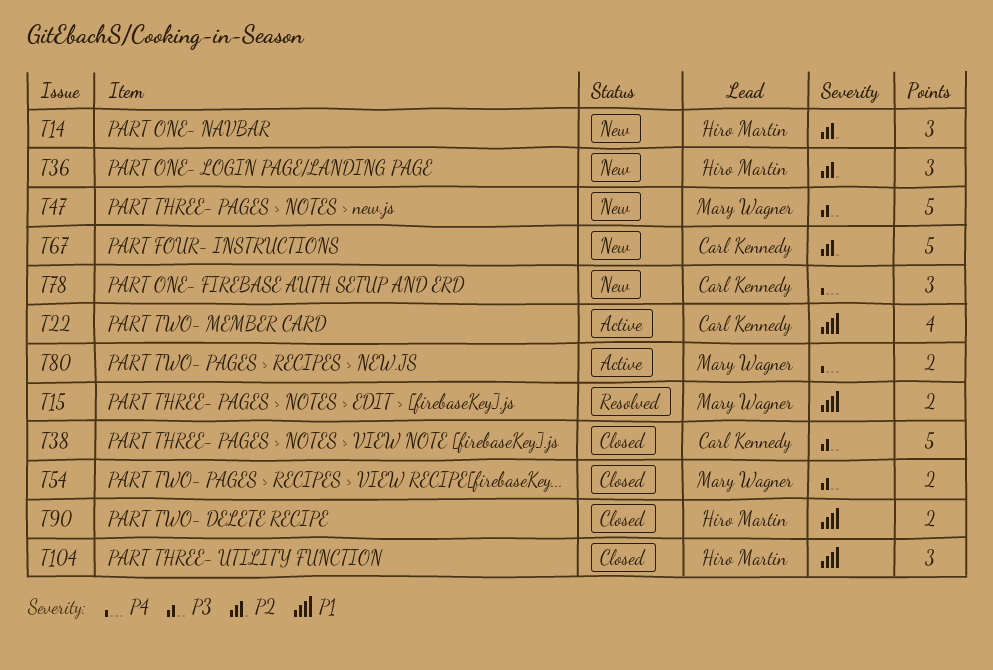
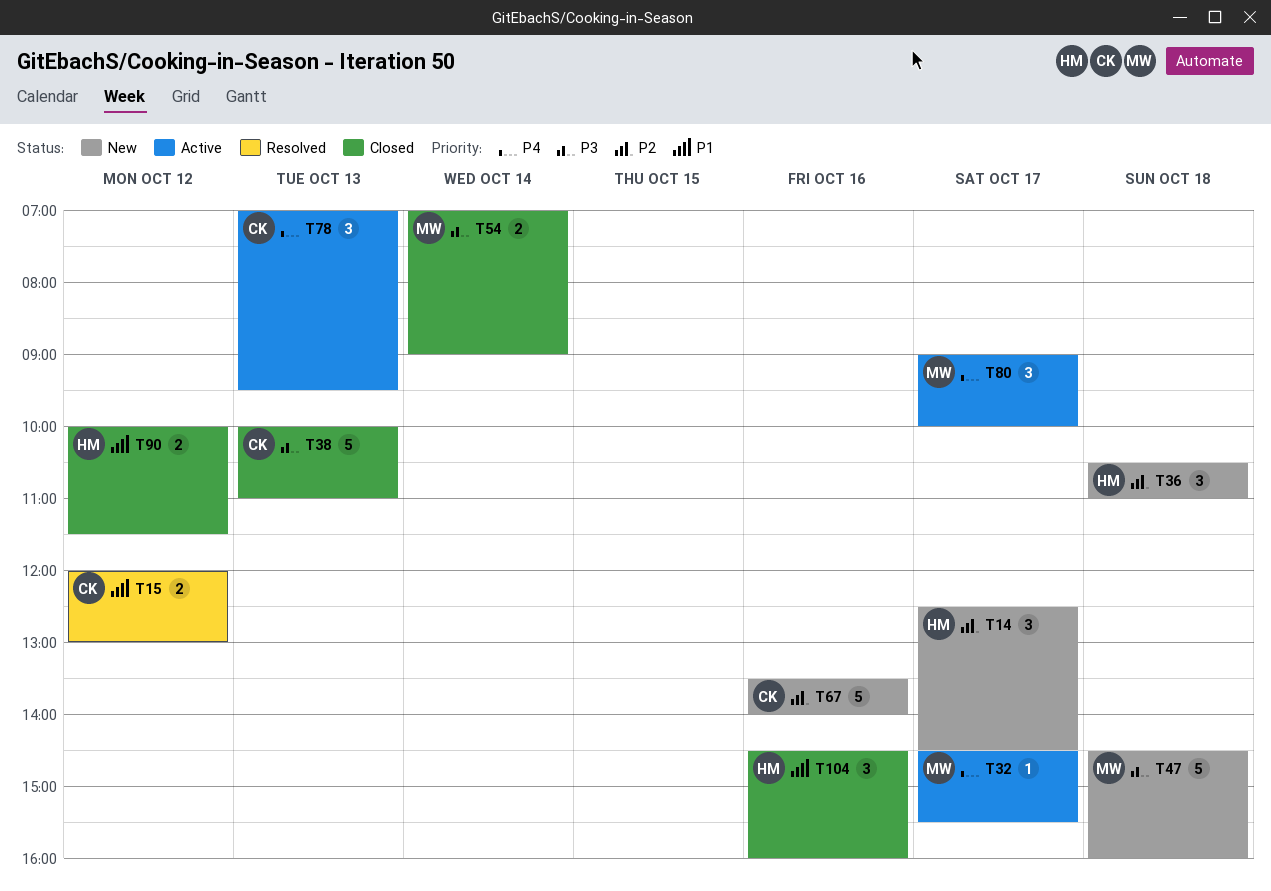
T15, owner: Mary Wagner -> Carl Kennedy
T22: present -> none
T32: none -> present
T78, status: New -> Active
T80, estimate: 2 -> 3

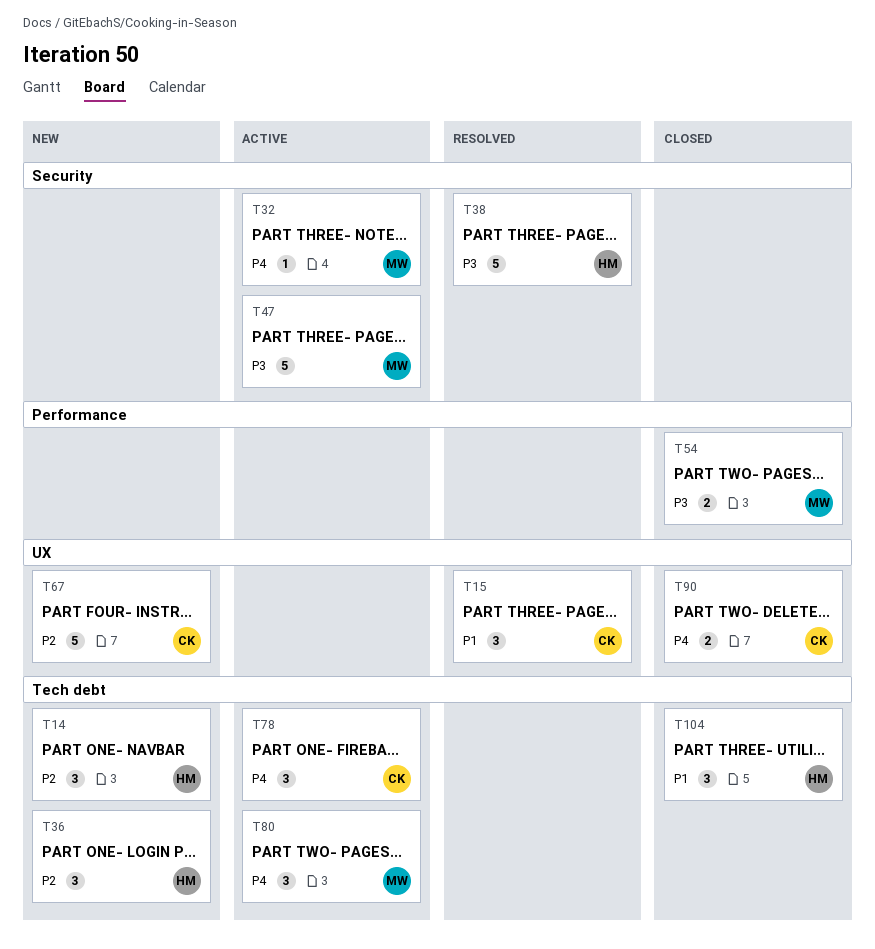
T15, estimate: 2 -> 3
T38, status: Closed -> Resolved
T38, owner: CK -> HM
T47, status: New -> Active
T90, owner: HM -> CK
T90, priority: P1 -> P4

